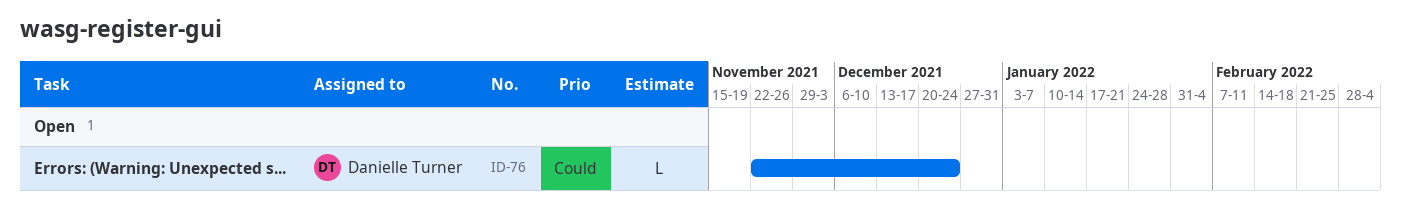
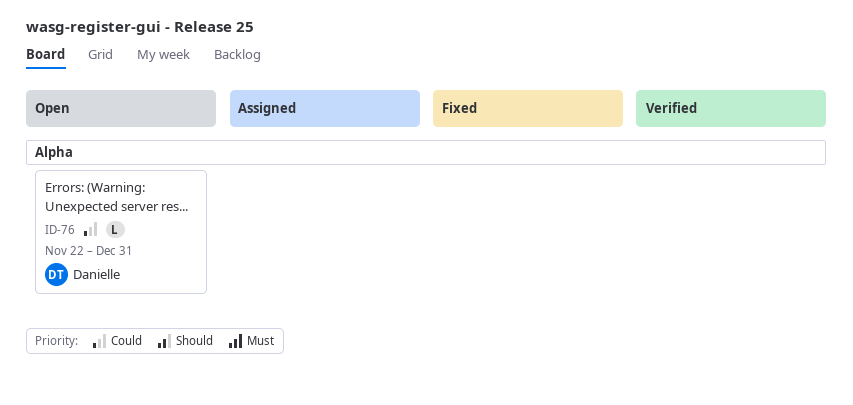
ID-76, due: Dec 24 -> Dec 31

